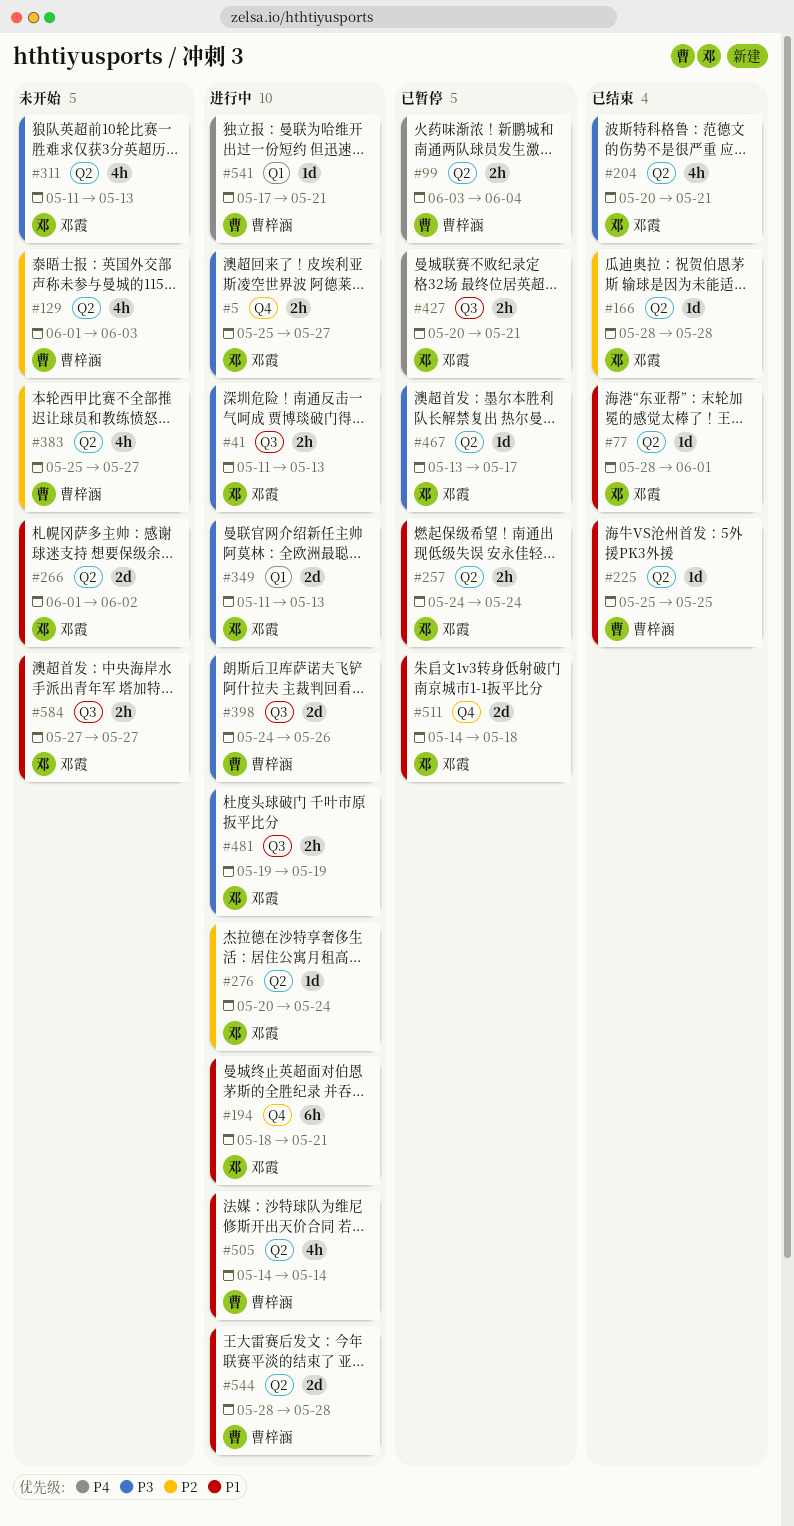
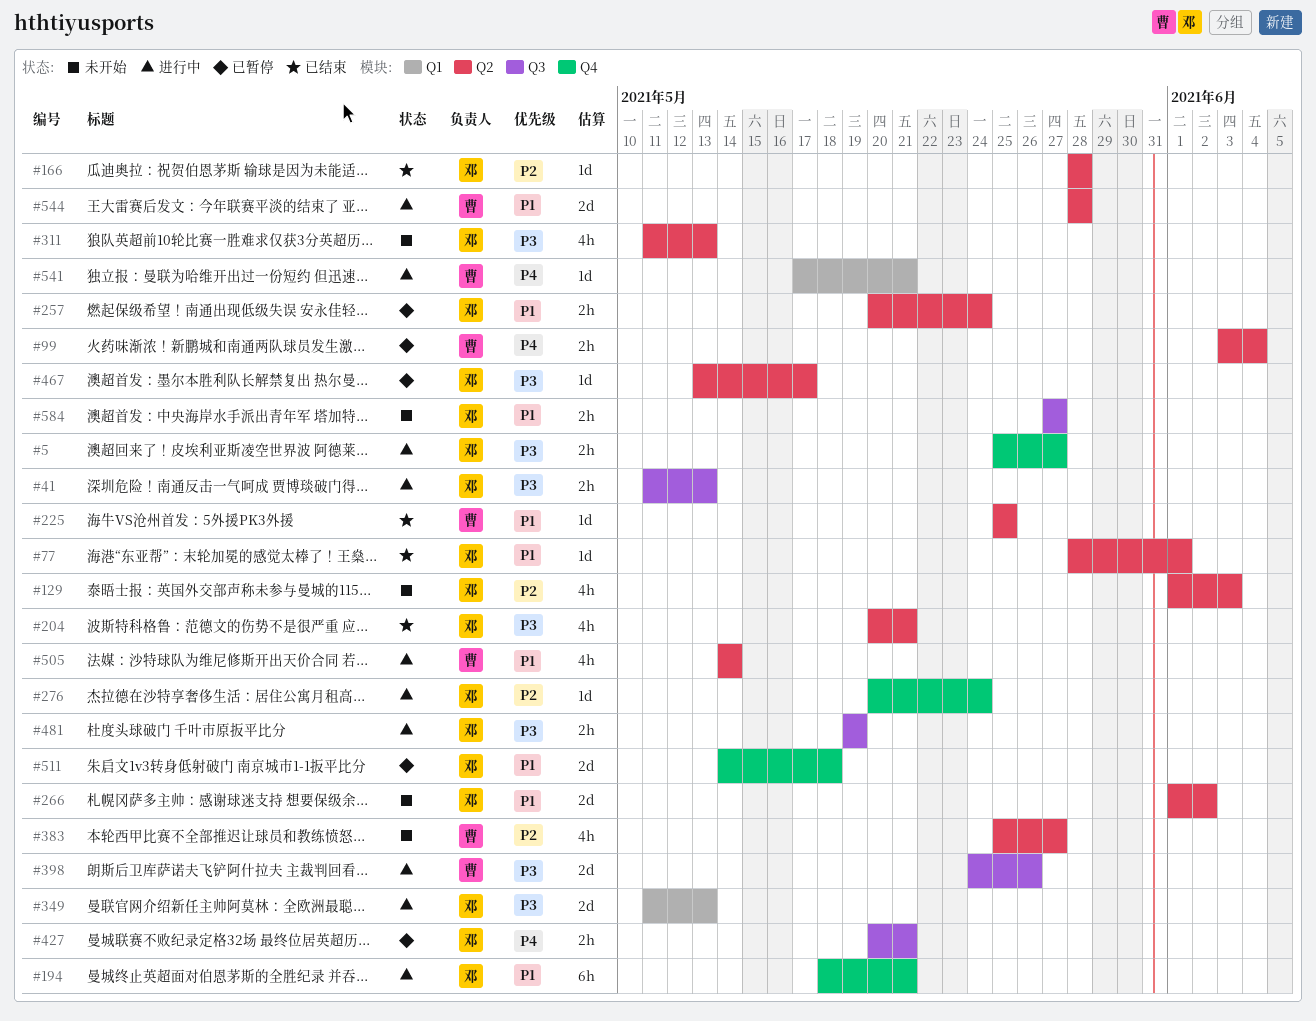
#129, owner: 曹梓涵 -> 邓霞
#257, start: May 24 -> May 20
#276, label: Q2 -> Q4

